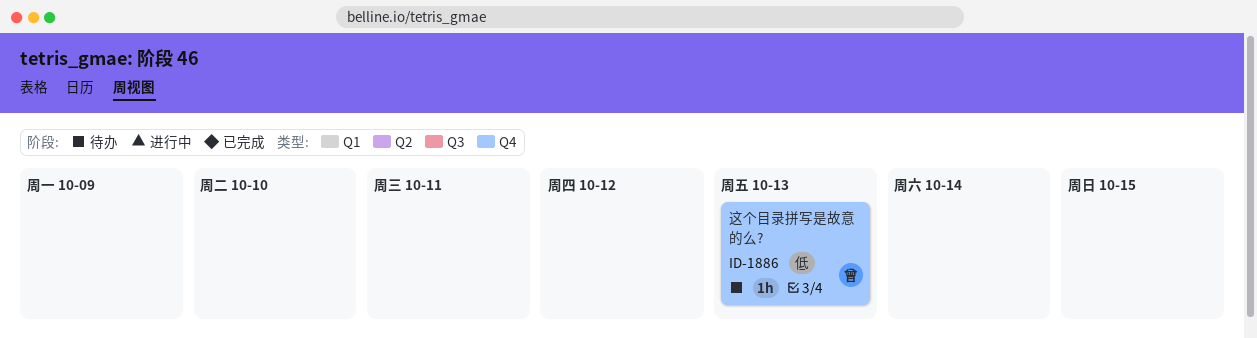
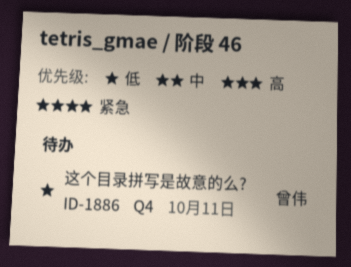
ID-1886, due: Oct 13 -> Oct 11

